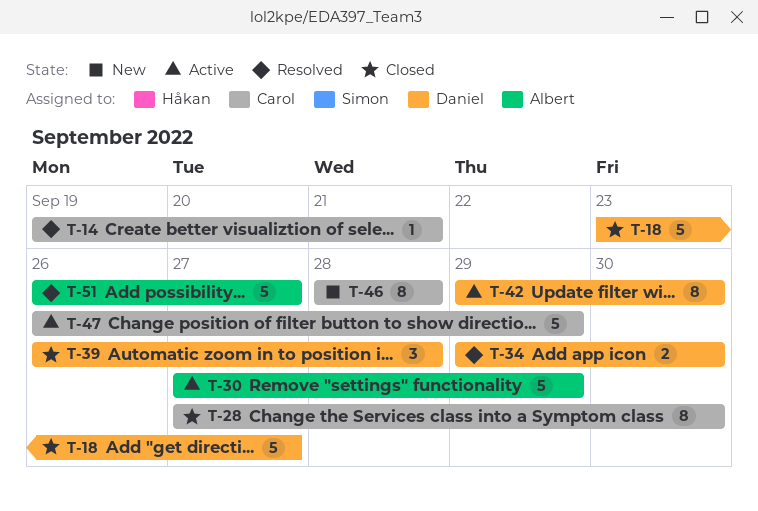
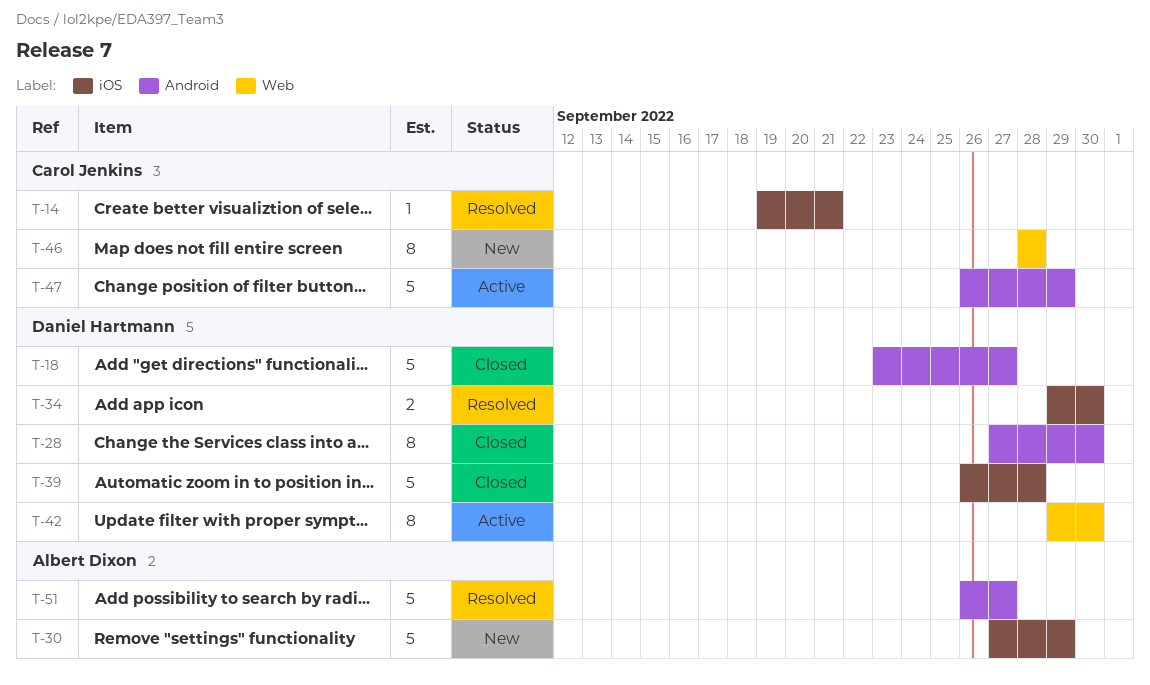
T-28, owner: Carol Jenkins -> Daniel Hartmann
T-30, status: Active -> New
T-39, estimate: 3 -> 5

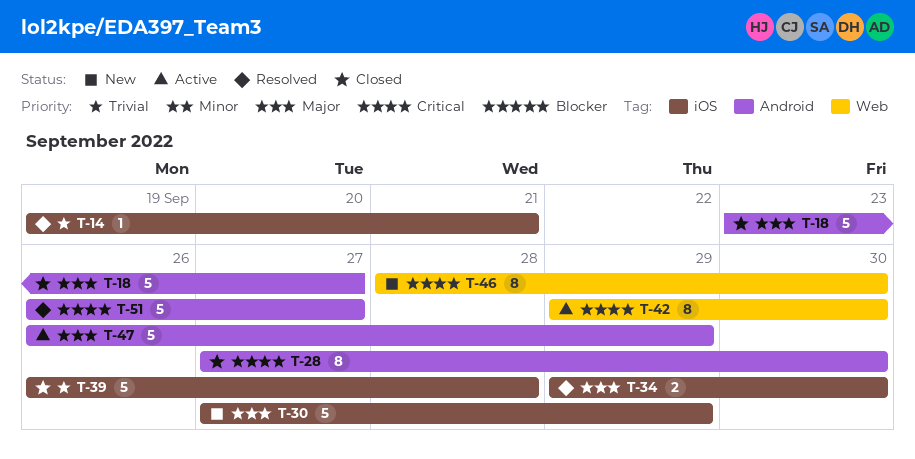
T-46, due: Sep 28 -> Sep 30

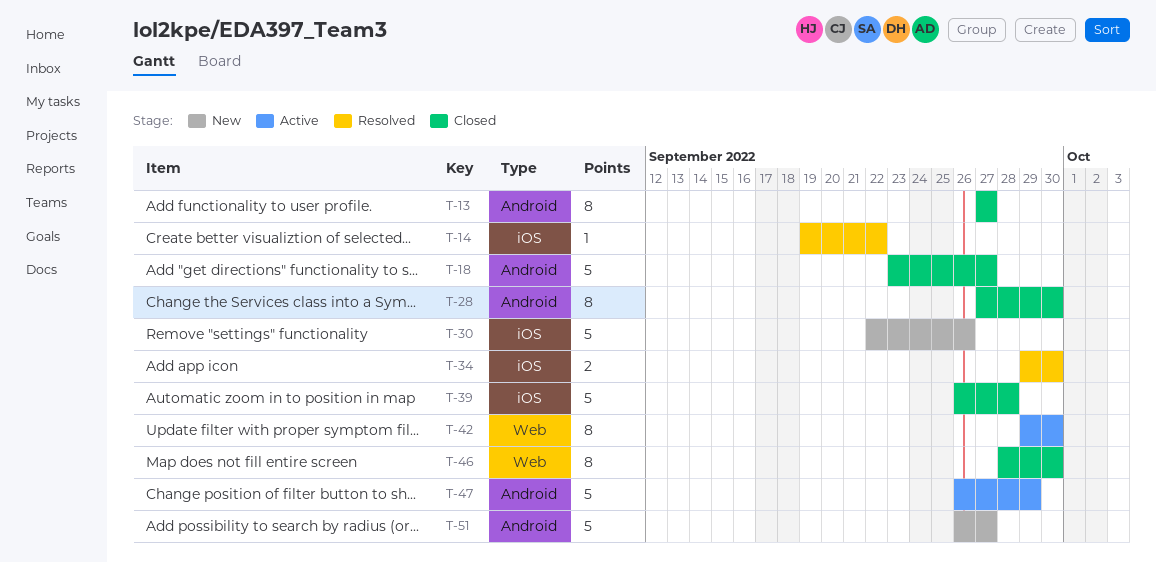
T-13: none -> present
T-14, due: Sep 21 -> Sep 22
T-30, start: Sep 27 -> Sep 22
T-30, due: Sep 29 -> Sep 26
T-46, status: New -> Closed
T-51, status: Resolved -> New

